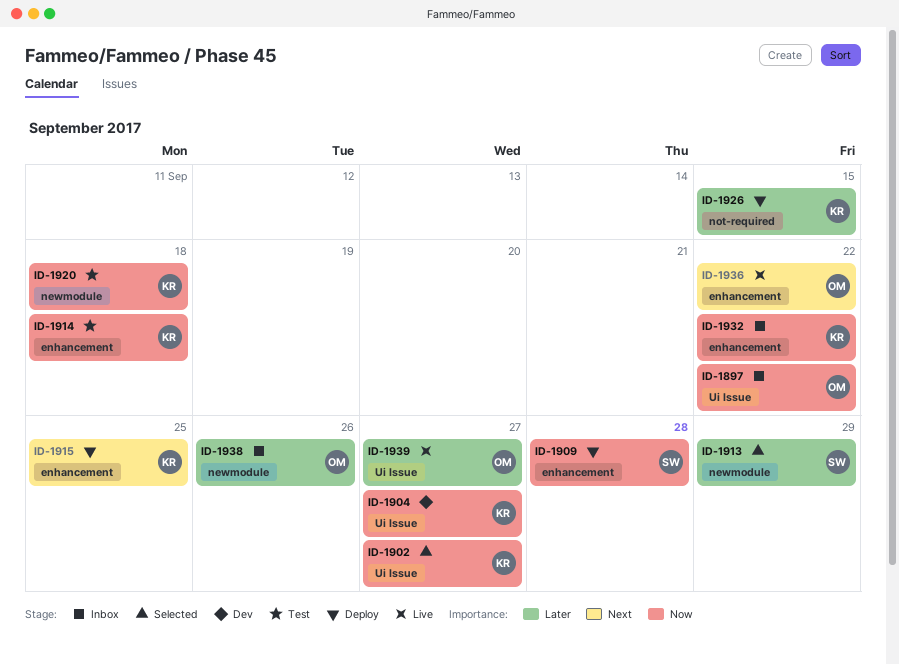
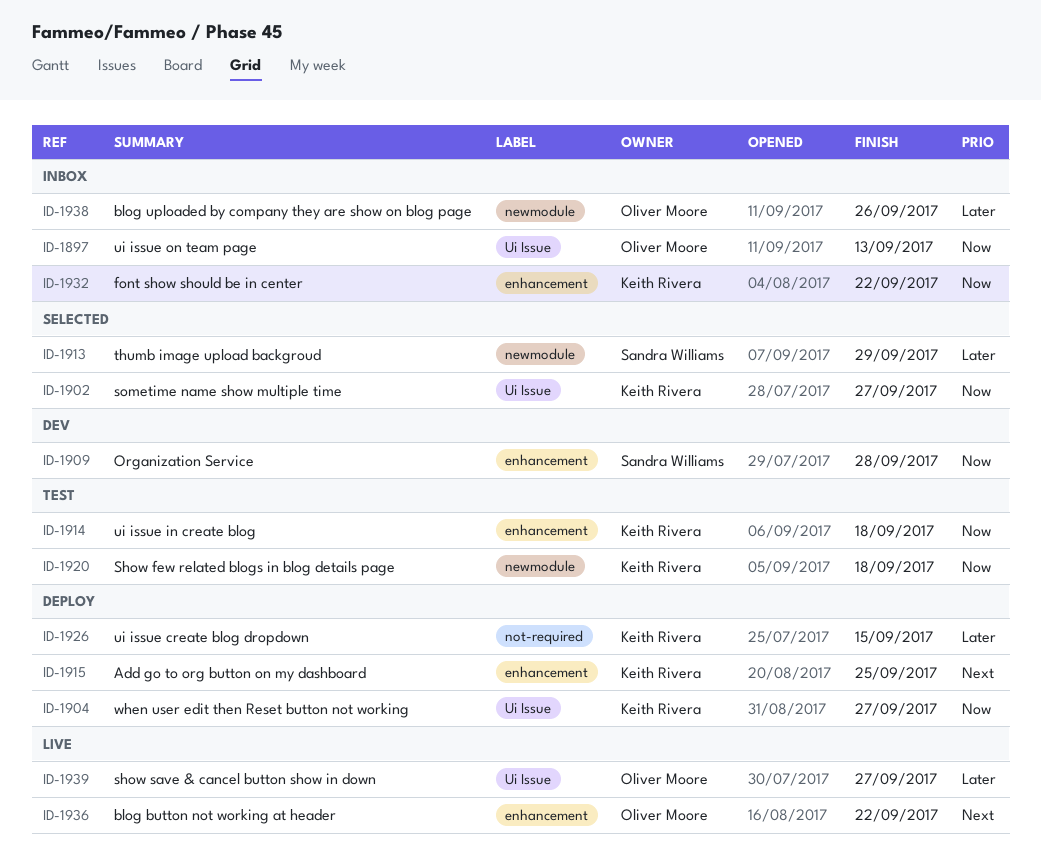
ID-1897, due: Sep 22 -> Sep 13
ID-1904, status: Dev -> Deploy
ID-1909, status: Deploy -> Dev

